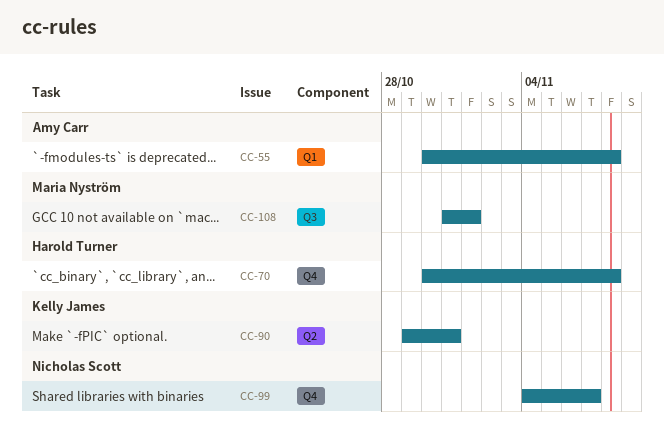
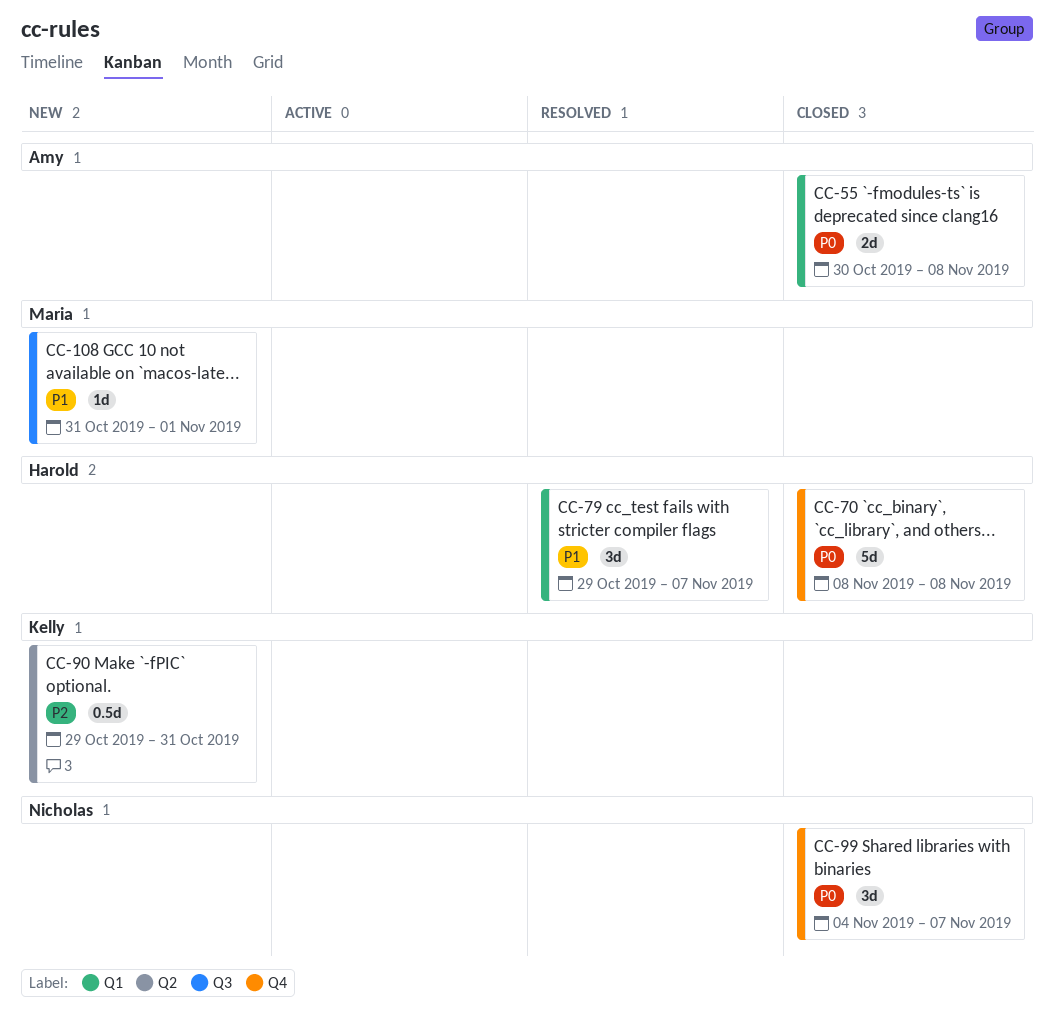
CC-70, start: Oct 30 -> Nov 8
CC-79: none -> present

